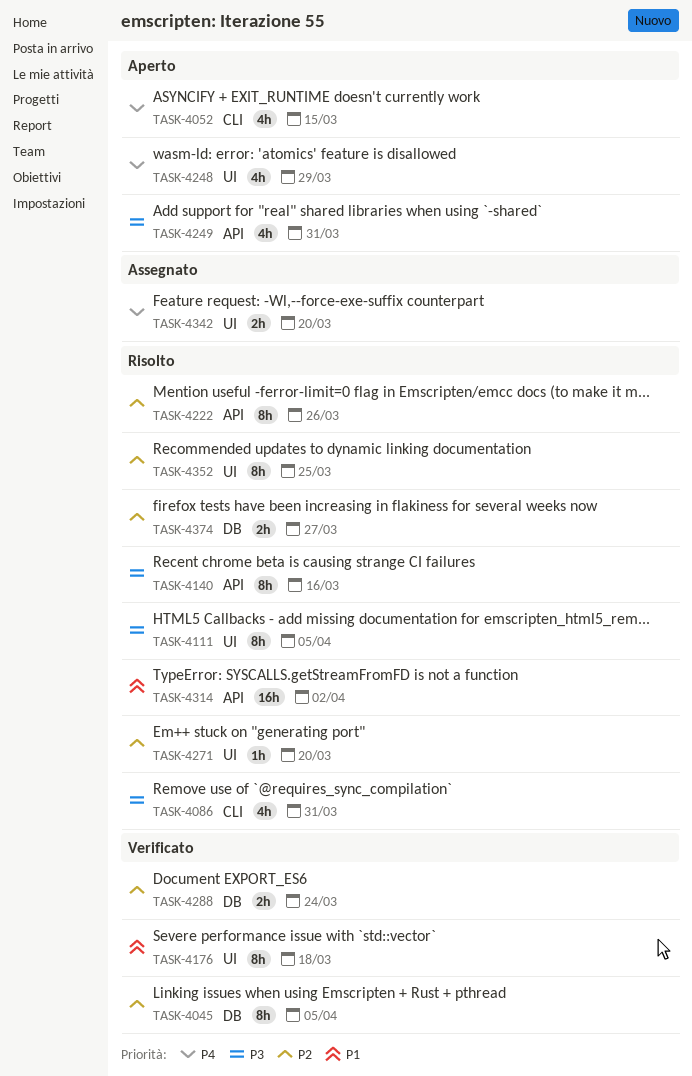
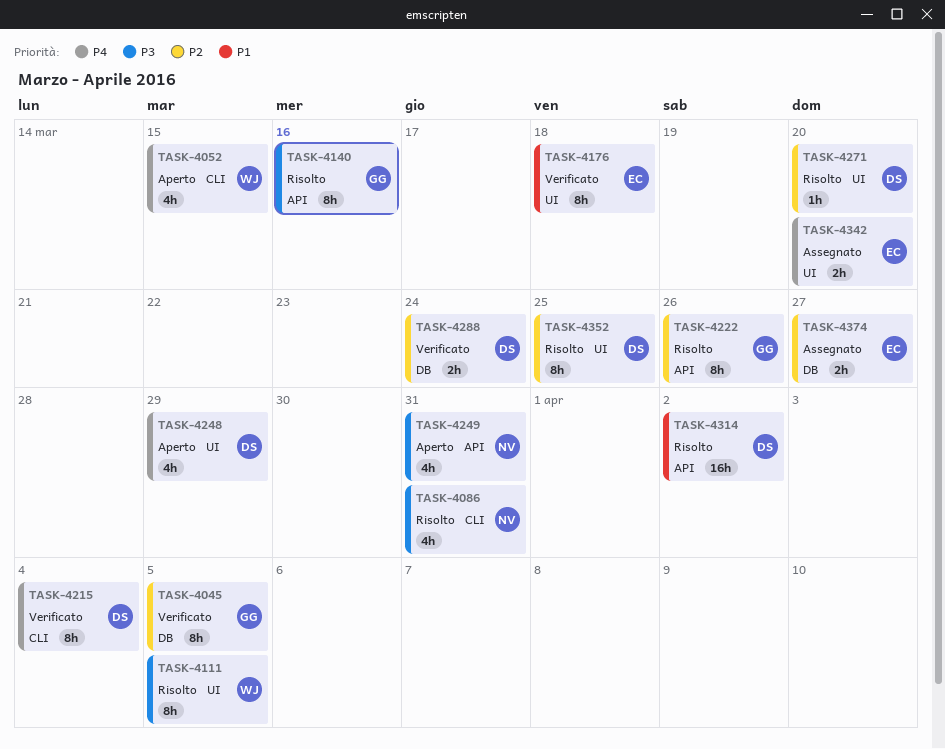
TASK-4215: none -> present
TASK-4374, status: Risolto -> Assegnato

